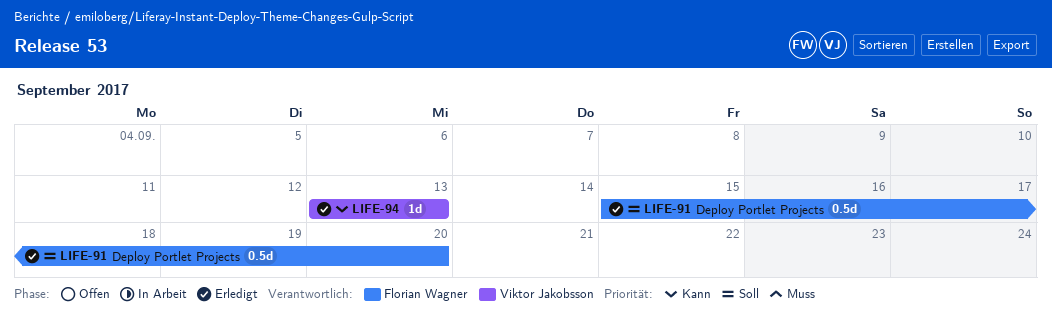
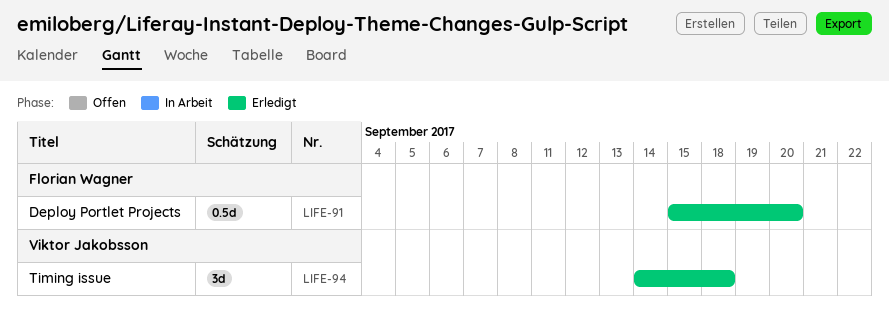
LIFE-94, estimate: 1d -> 3d
LIFE-94, start: Sep 13 -> Sep 14
LIFE-94, due: Sep 13 -> Sep 18

